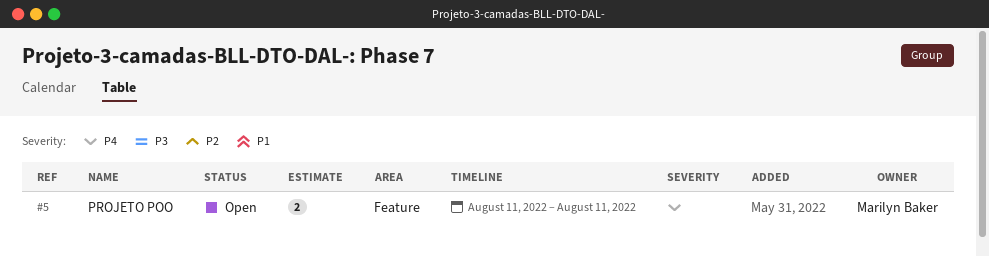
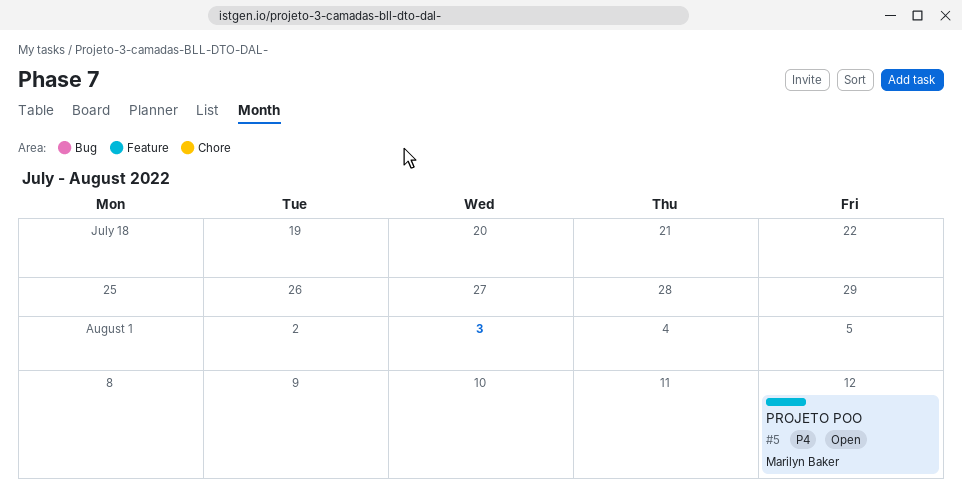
#5, due: Aug 11 -> Aug 12

